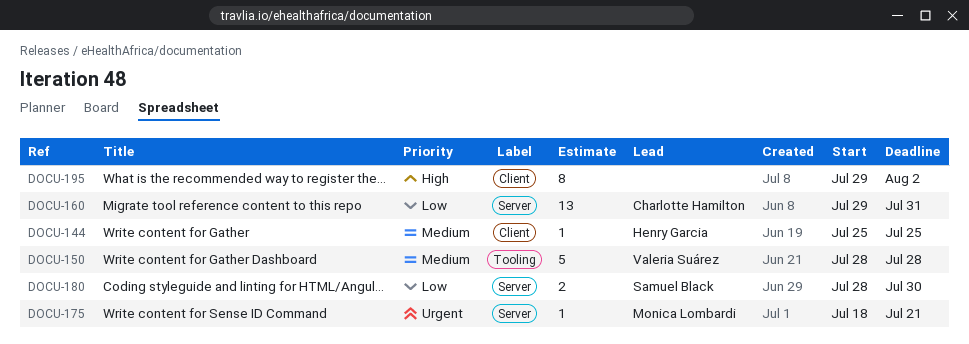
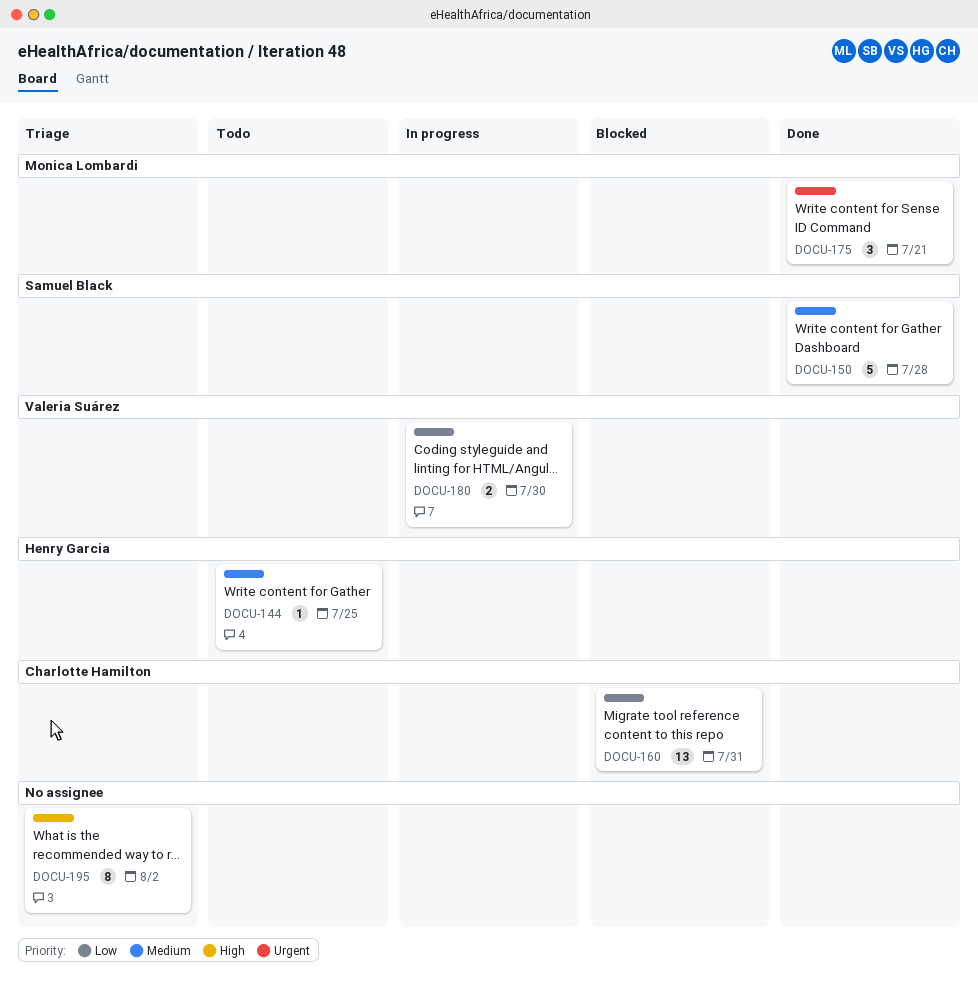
DOCU-150, owner: Valeria Suárez -> Samuel Black
DOCU-175, estimate: 1 -> 3
DOCU-180, owner: Samuel Black -> Valeria Suárez

